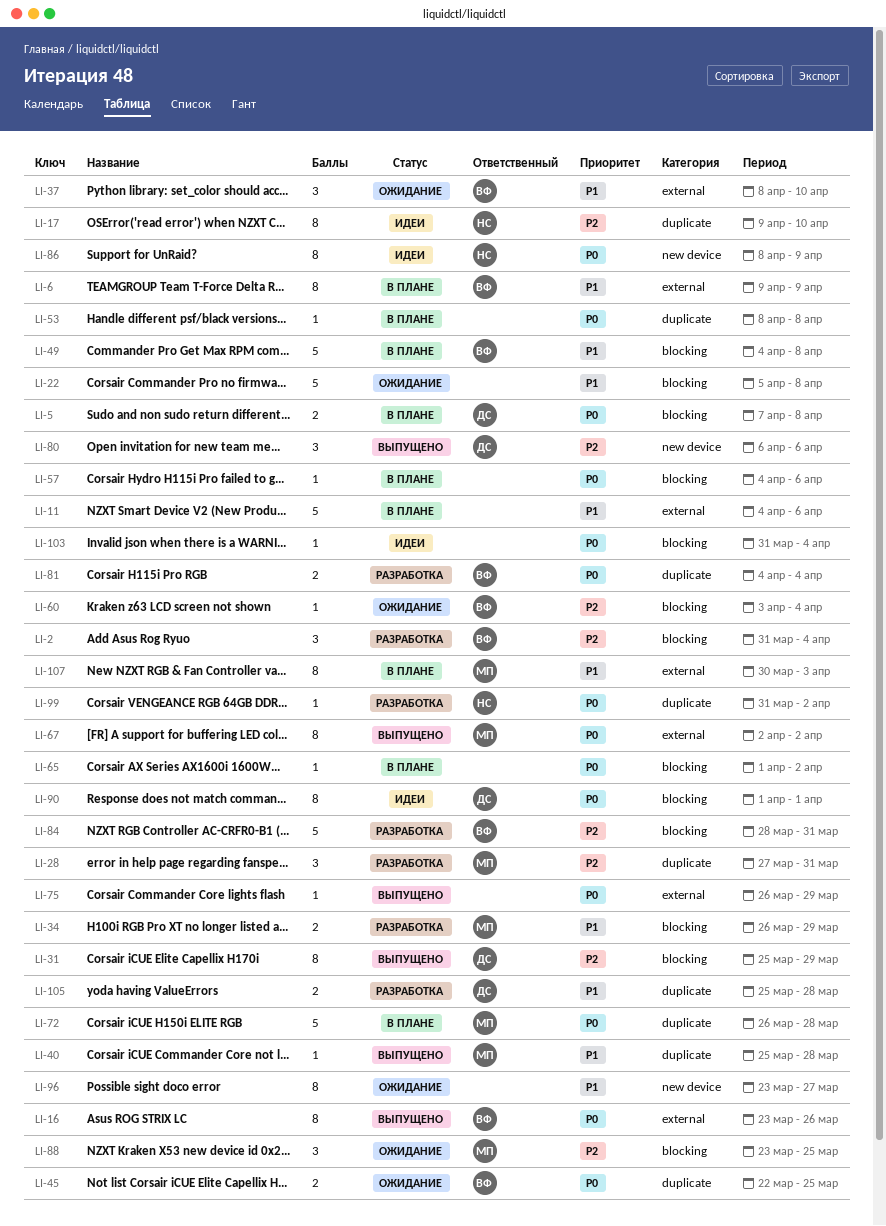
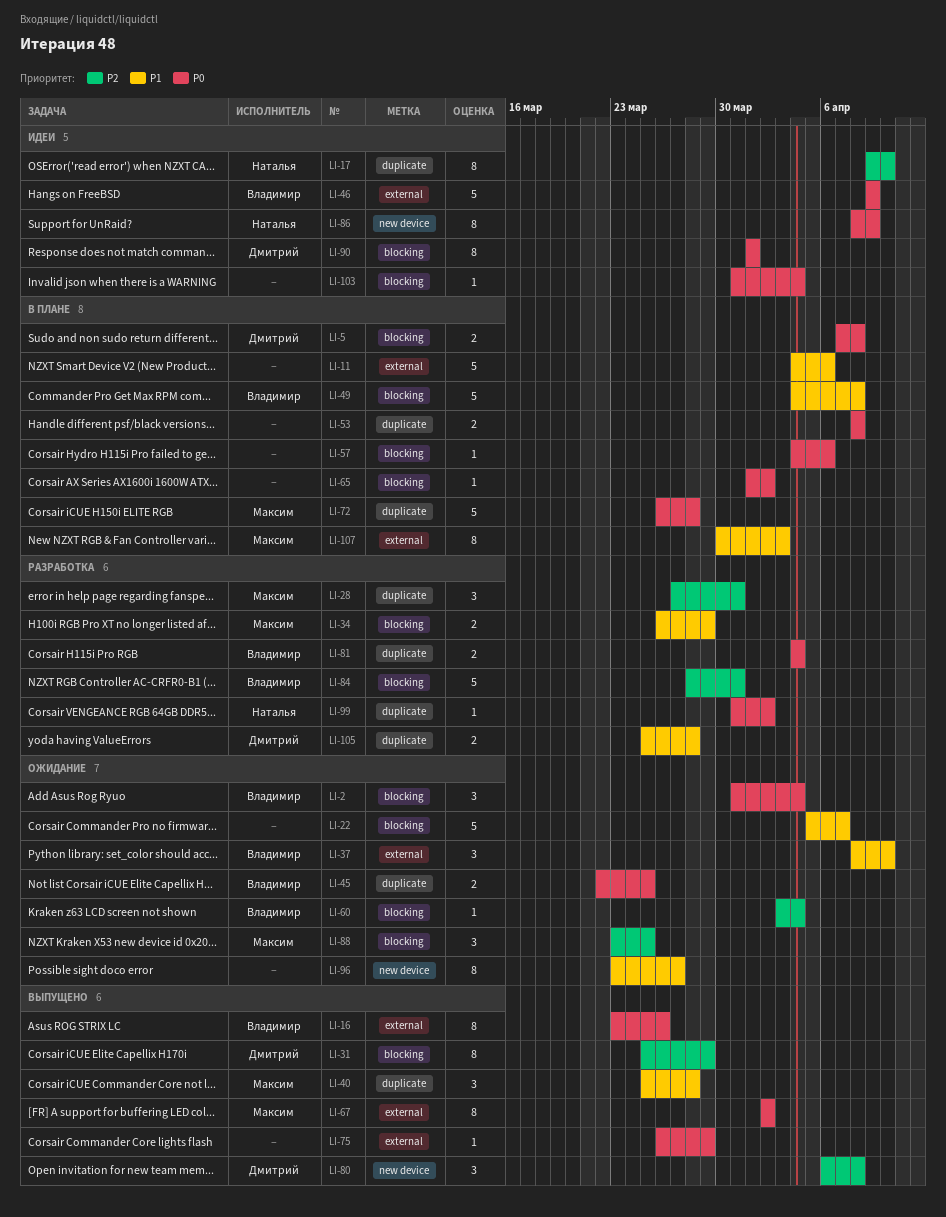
LI-2, status: Разработка -> Ожидание
LI-2, priority: P2 -> P0
LI-6: present -> none
LI-22, due: Apr 8 -> Apr 7
LI-40, estimate: 1 -> 3
LI-46: none -> present
LI-53, estimate: 1 -> 2
LI-80, due: Apr 6 -> Apr 8

